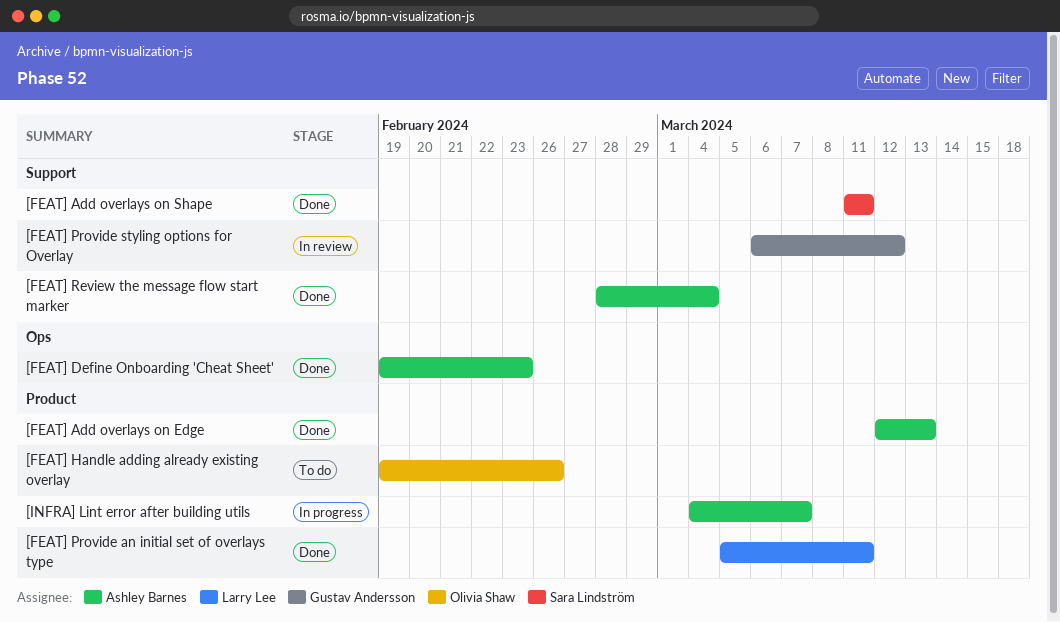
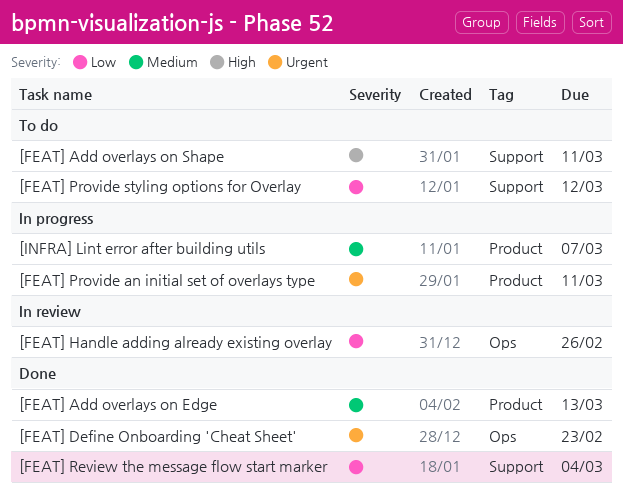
[FEAT] Add overlays on Shape, status: Done -> To do
[FEAT] Handle adding already existing overlay, status: To do -> In review
[FEAT] Handle adding already existing overlay, label: Product -> Ops
[FEAT] Provide an initial set of overlays type, status: Done -> In progress
[FEAT] Provide styling options for Overlay, status: In review -> To do

